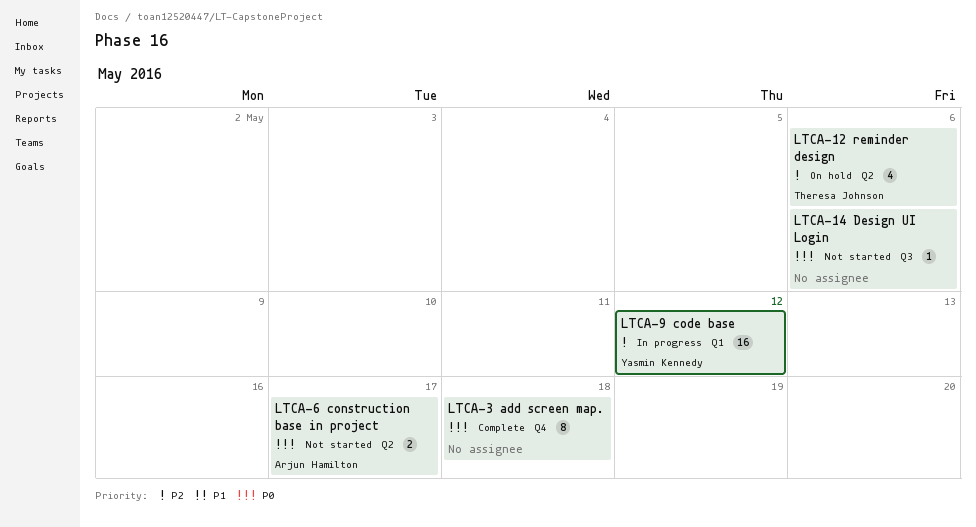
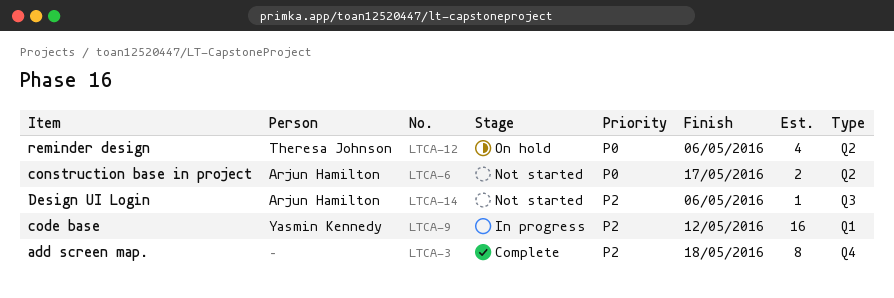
LTCA-3, priority: P0 -> P2
LTCA-12, priority: P2 -> P0
LTCA-14, owner: none -> Arjun Hamilton
LTCA-14, priority: P0 -> P2

